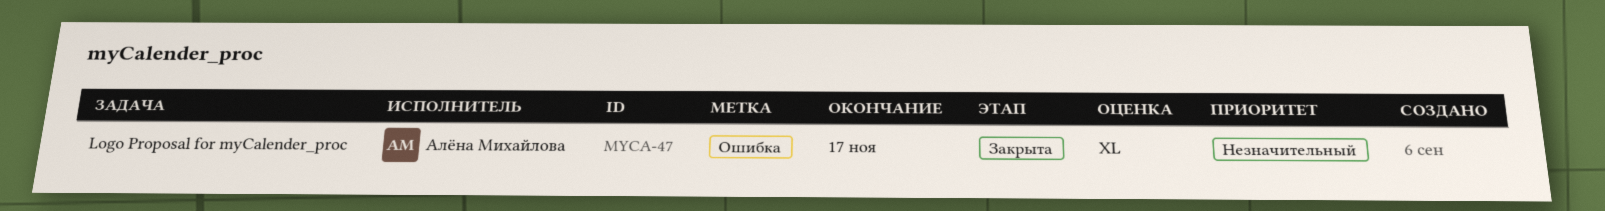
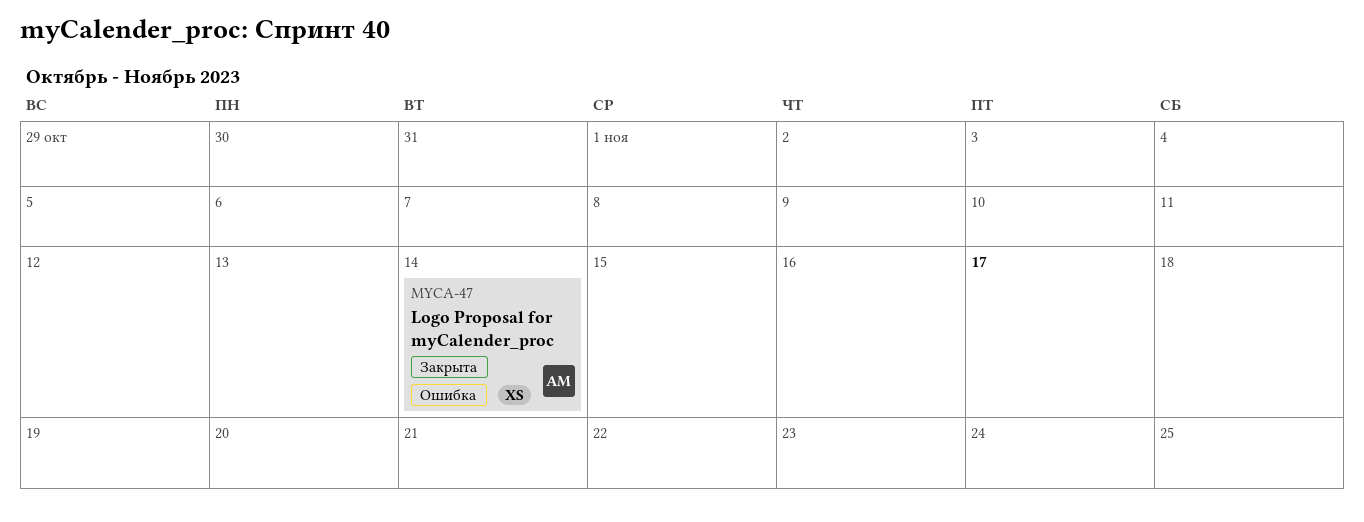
MYCA-47, estimate: XL -> XS
MYCA-47, due: Nov 17 -> Nov 14

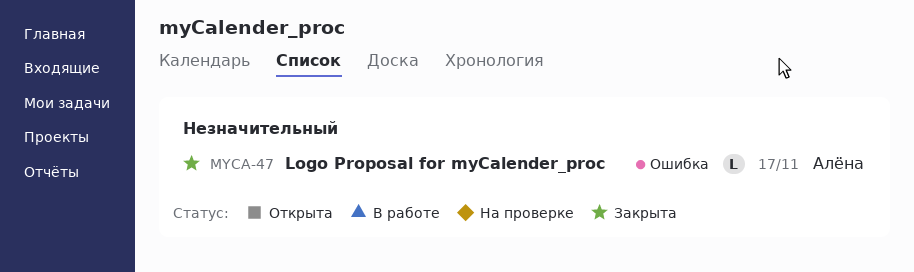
MYCA-47, estimate: XS -> L
MYCA-47, due: Nov 14 -> Nov 17

